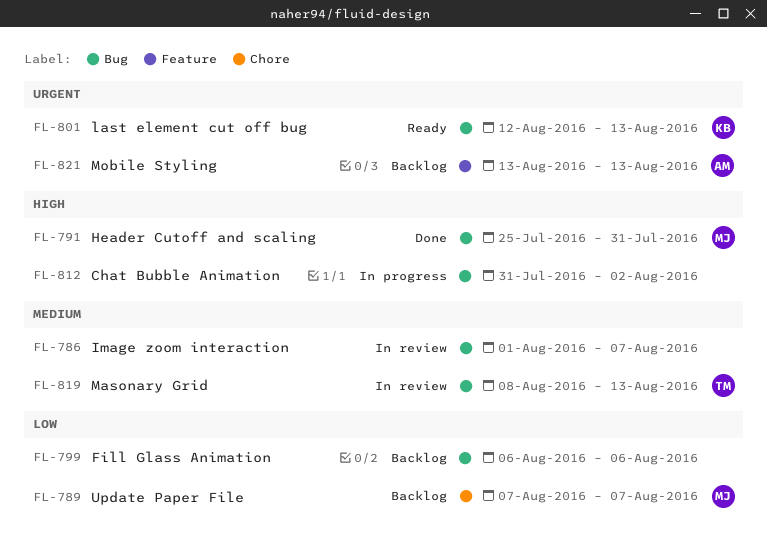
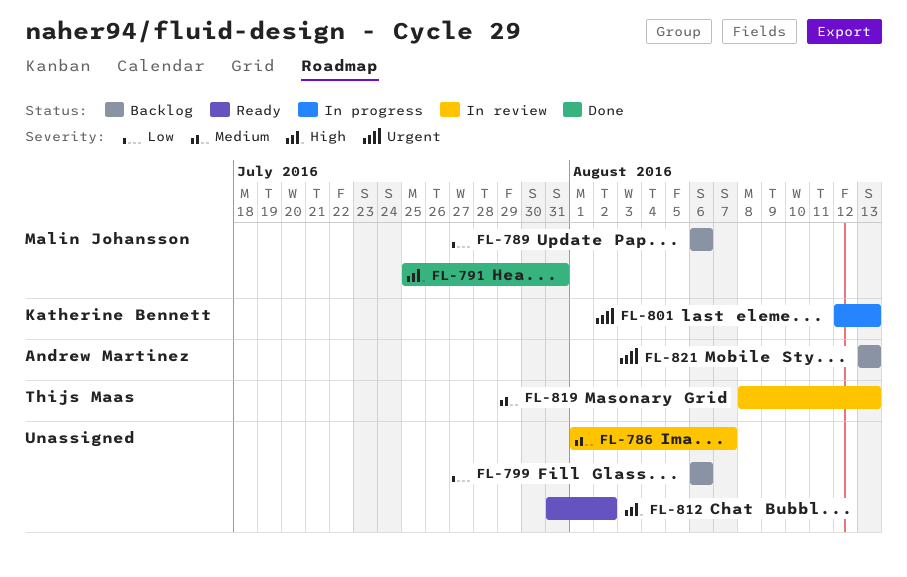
FL-789, start: Aug 7 -> Aug 6
FL-789, due: Aug 7 -> Aug 6
FL-801, status: Ready -> In progress
FL-812, status: In progress -> Ready

